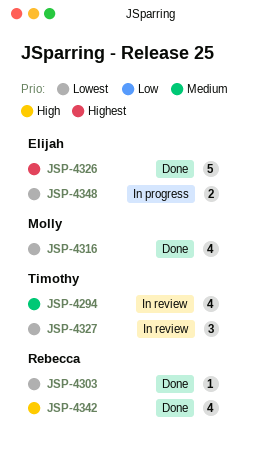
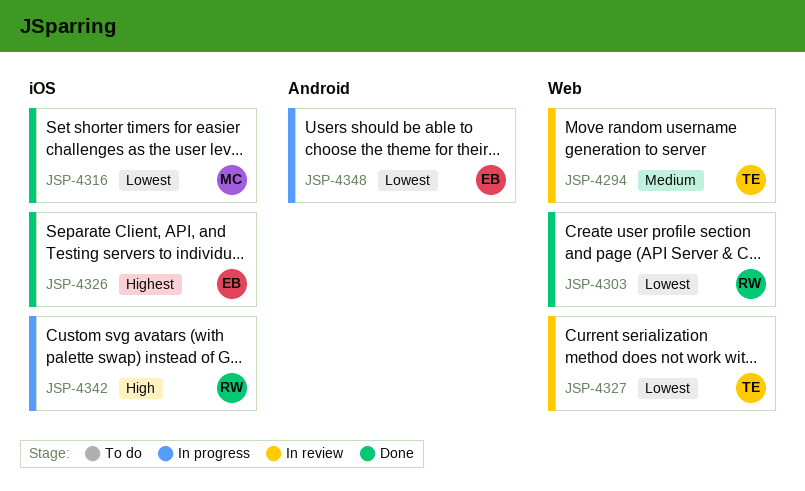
JSP-4342, status: Done -> In progress

